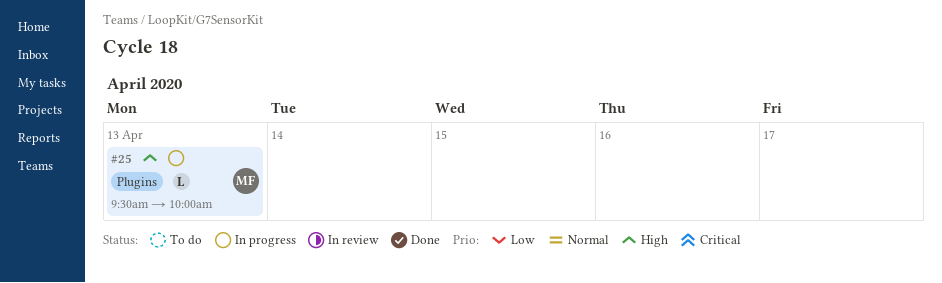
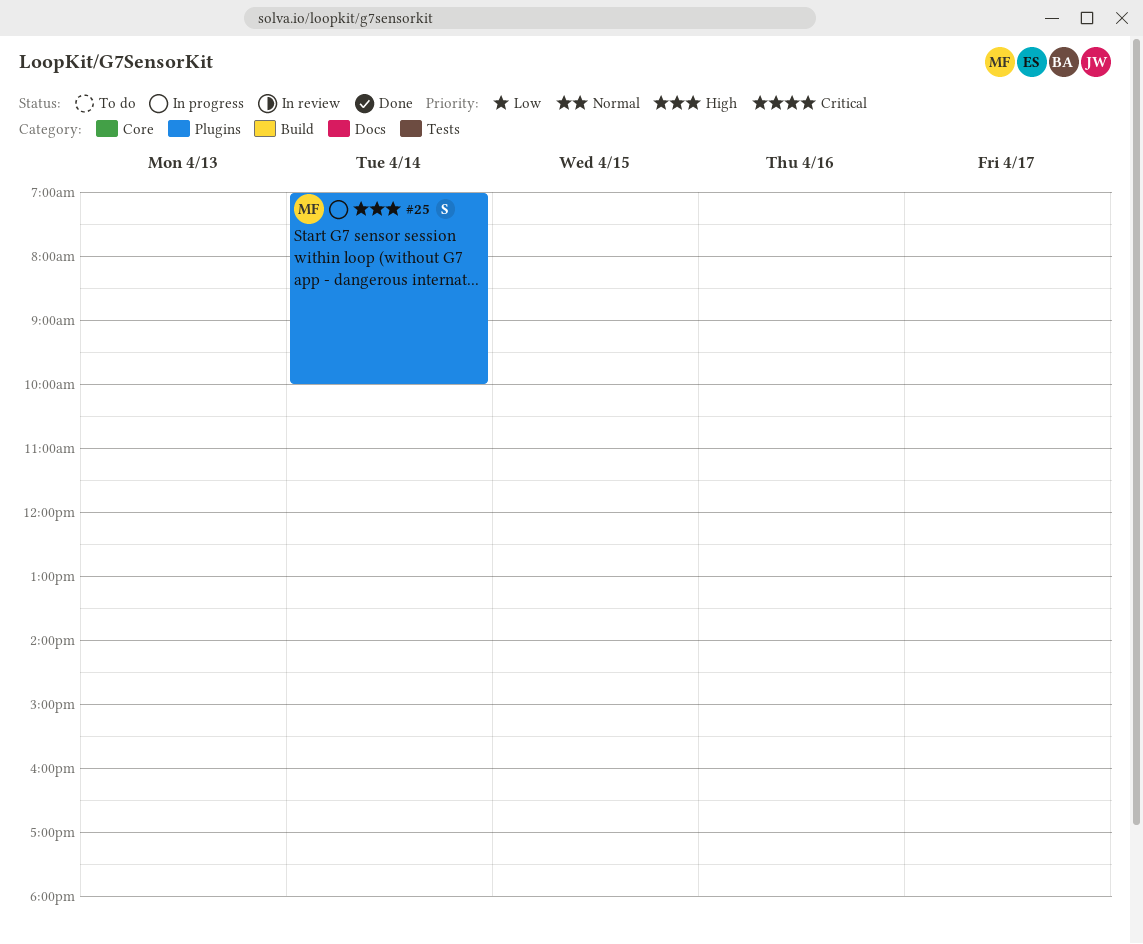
#25, estimate: L -> S
#25, day: Apr 13 -> Apr 14
#25, begins: 09:30 -> 07:00

